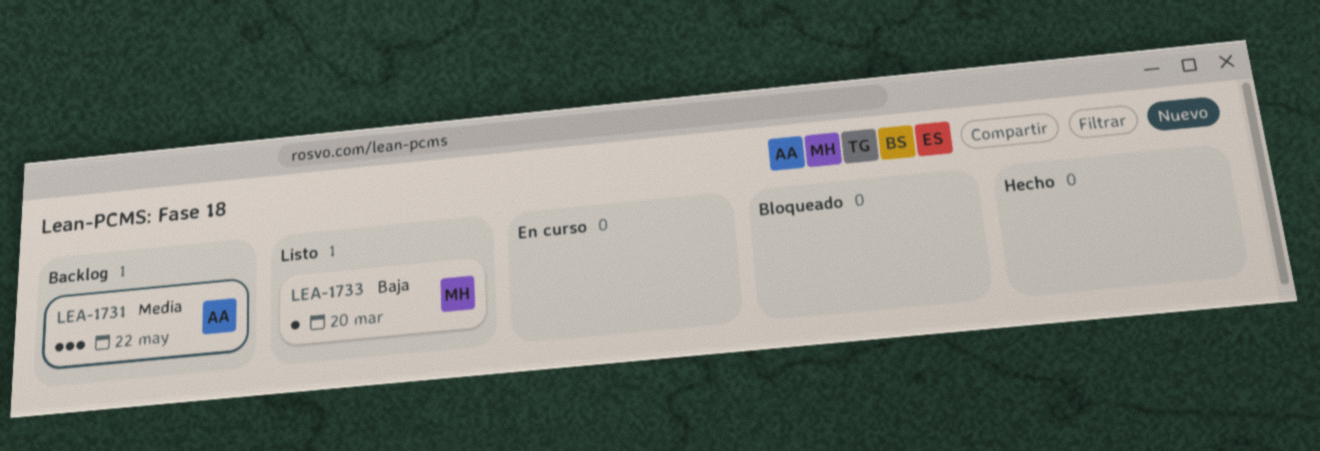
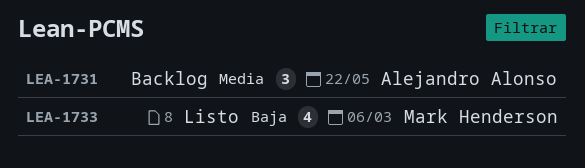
LEA-1733, estimate: 1 -> 4
LEA-1733, due: Mar 20 -> Mar 6

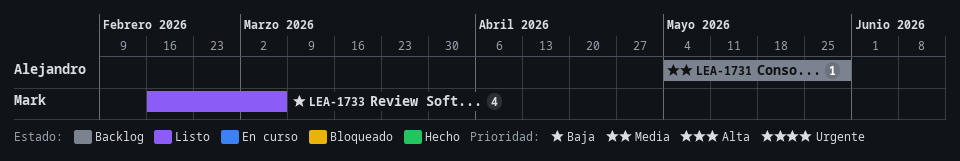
LEA-1731, estimate: 3 -> 1
LEA-1731, due: May 22 -> May 29

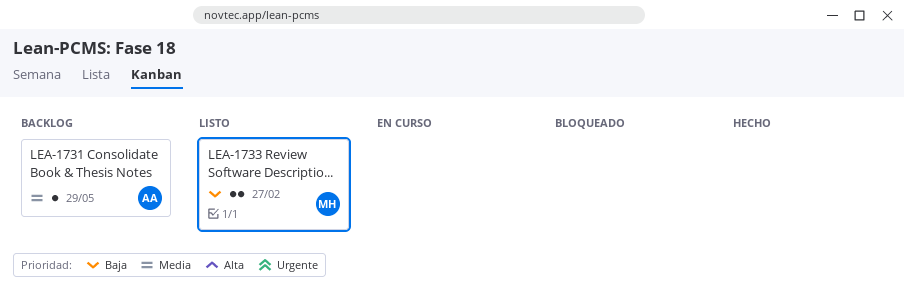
LEA-1733, estimate: 4 -> 2
LEA-1733, due: Mar 6 -> Feb 27

